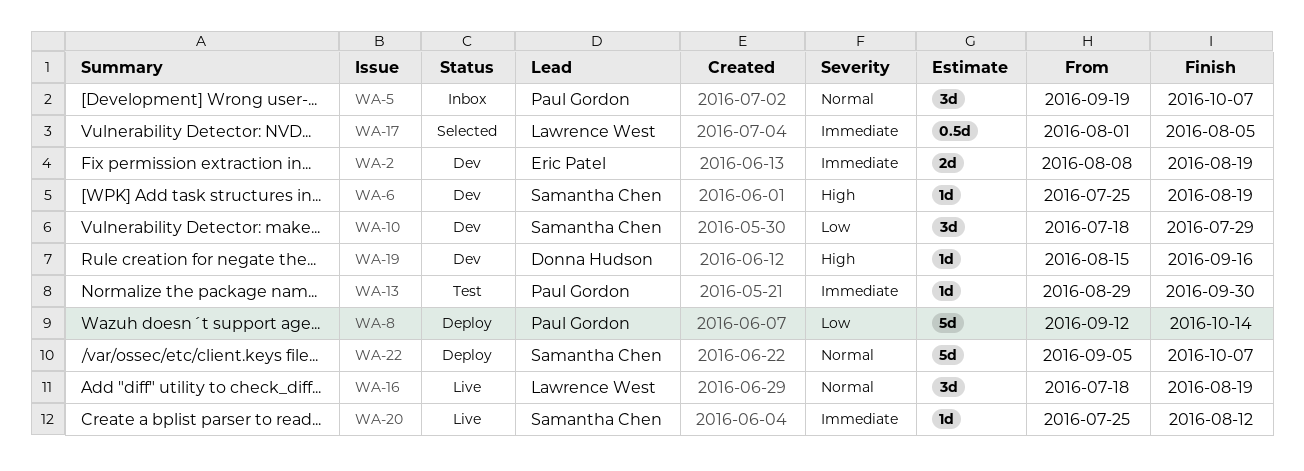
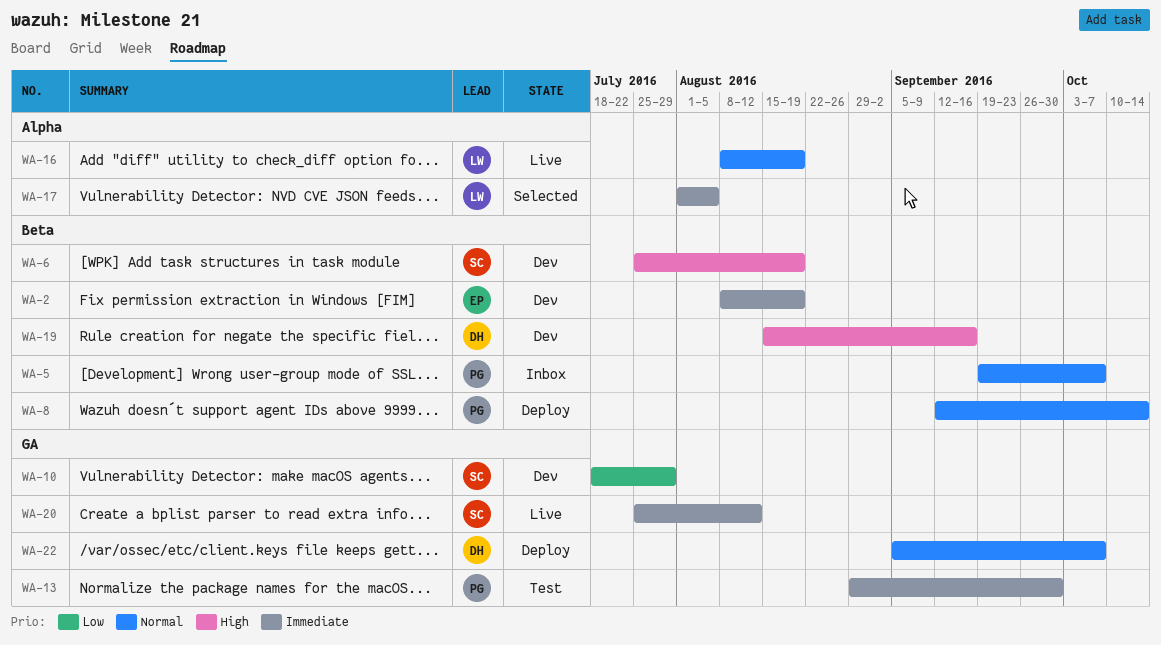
WA-8, priority: Low -> Normal
WA-16, start: Jul 18 -> Aug 8
WA-22, owner: Samantha Chen -> Donna Hudson

